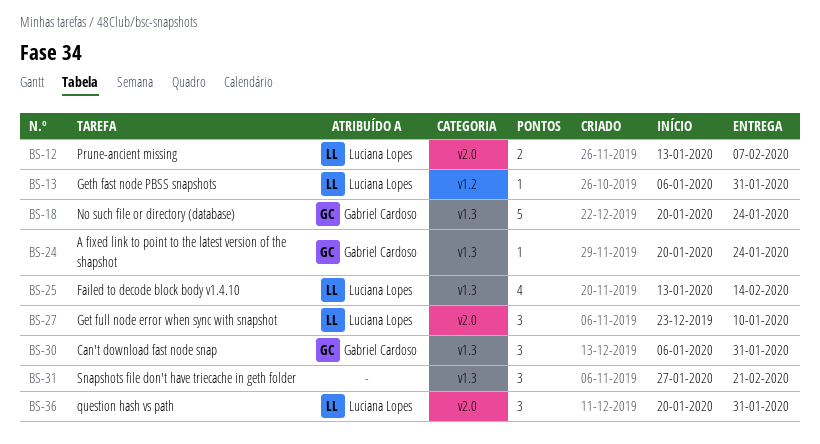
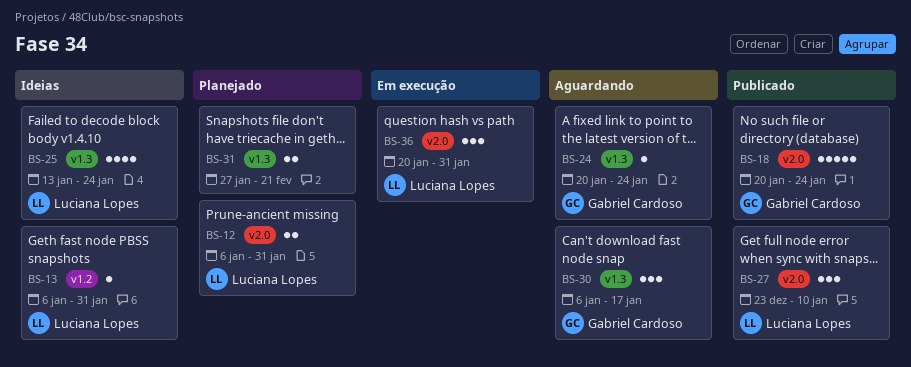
BS-12, start: Jan 13 -> Jan 6
BS-12, due: Feb 7 -> Jan 31
BS-18, label: v1.3 -> v2.0
BS-25, due: Feb 14 -> Jan 24
BS-30, due: Jan 31 -> Jan 17
BS-31, estimate: 3 -> 2

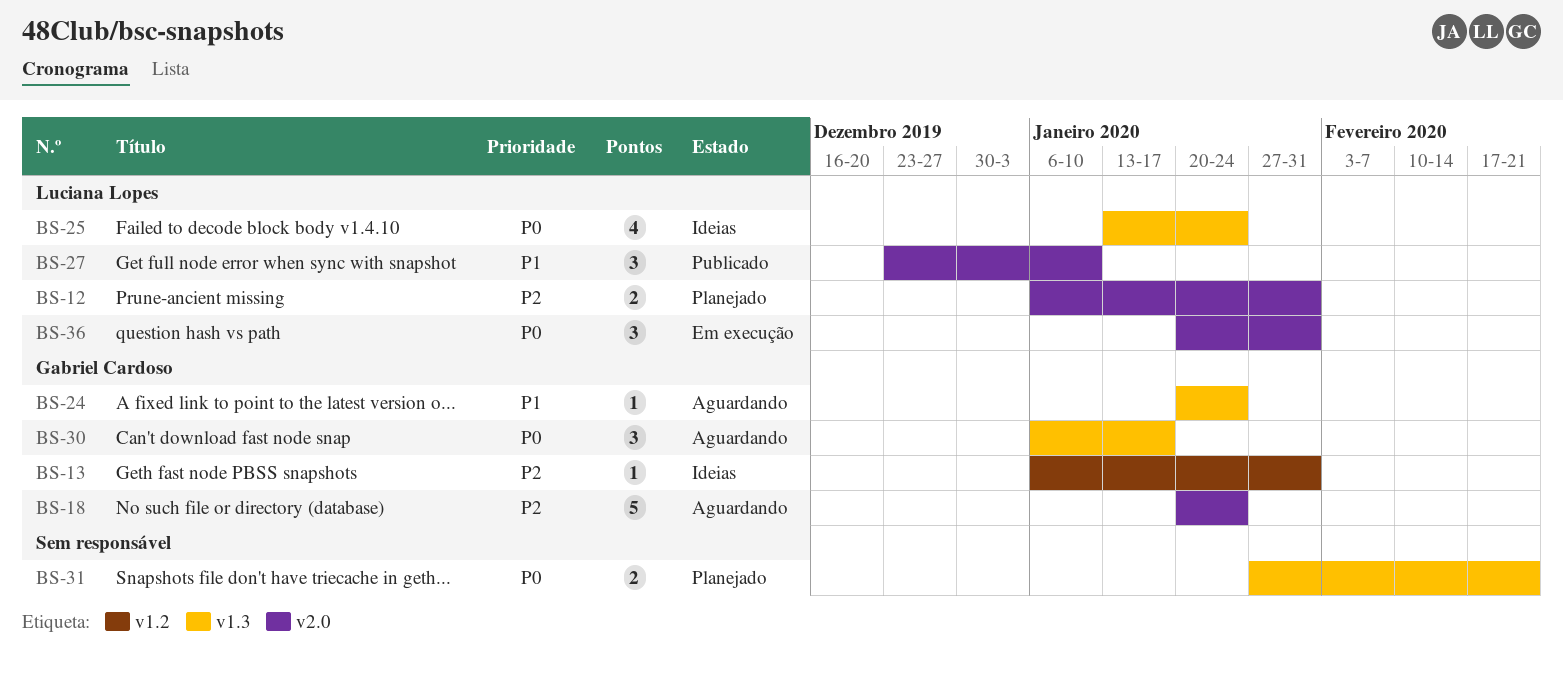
BS-13, owner: Luciana Lopes -> Gabriel Cardoso
BS-18, status: Publicado -> Aguardando

